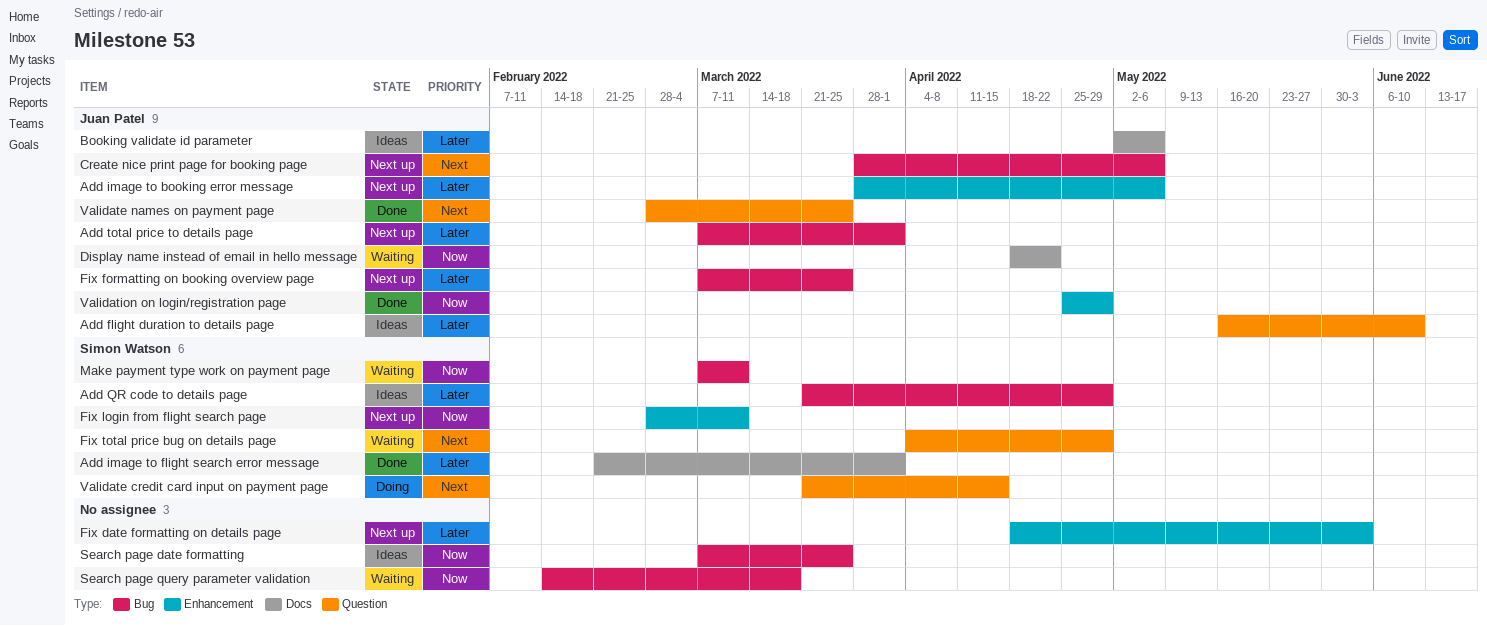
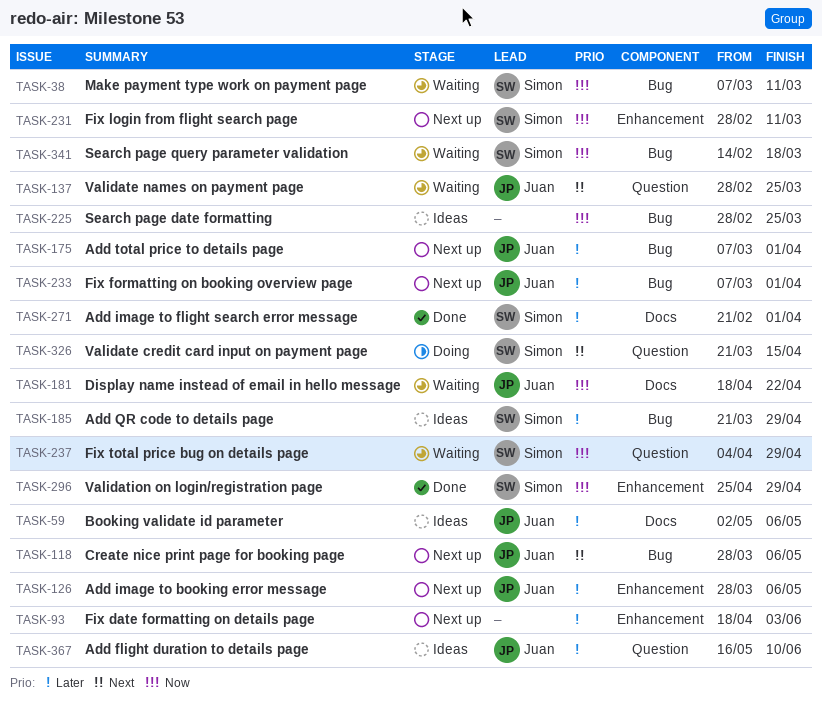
Fix formatting on booking overview page, due: Mar 25 -> Apr 1
Fix total price bug on details page, priority: Next -> Now
Search page date formatting, start: Mar 7 -> Feb 28
Search page query parameter validation, owner: none -> Simon Watson
Validate names on payment page, status: Done -> Waiting
Validation on login/registration page, owner: Juan Patel -> Simon Watson

